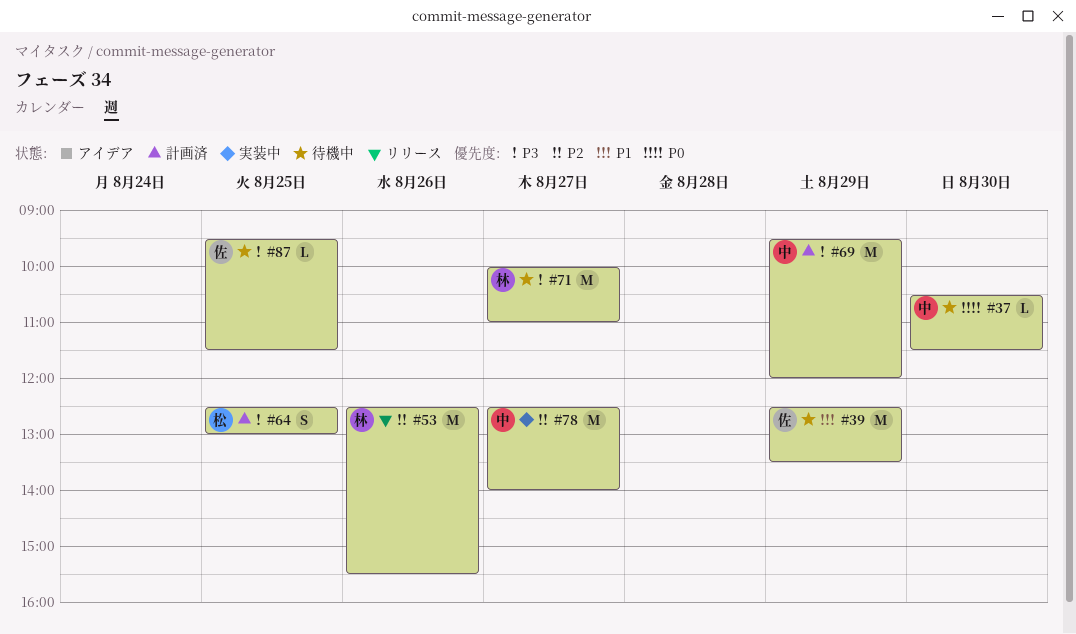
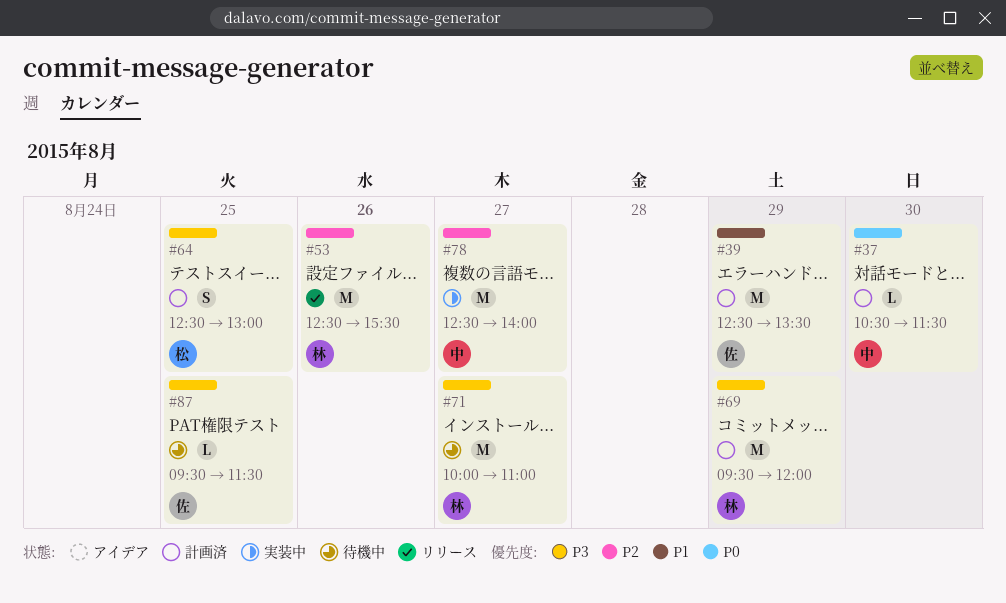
#37, status: 待機中 -> 計画済
#39, status: 待機中 -> 計画済
#69, owner: 中 -> 林

